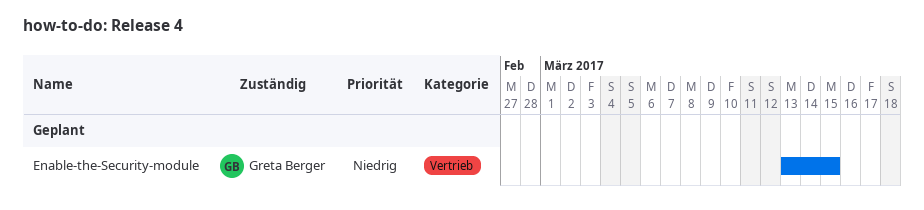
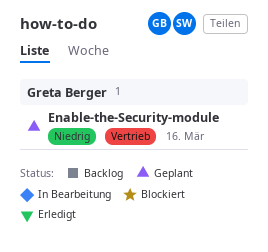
Enable-the-Security-module, due: Mar 15 -> Mar 16

